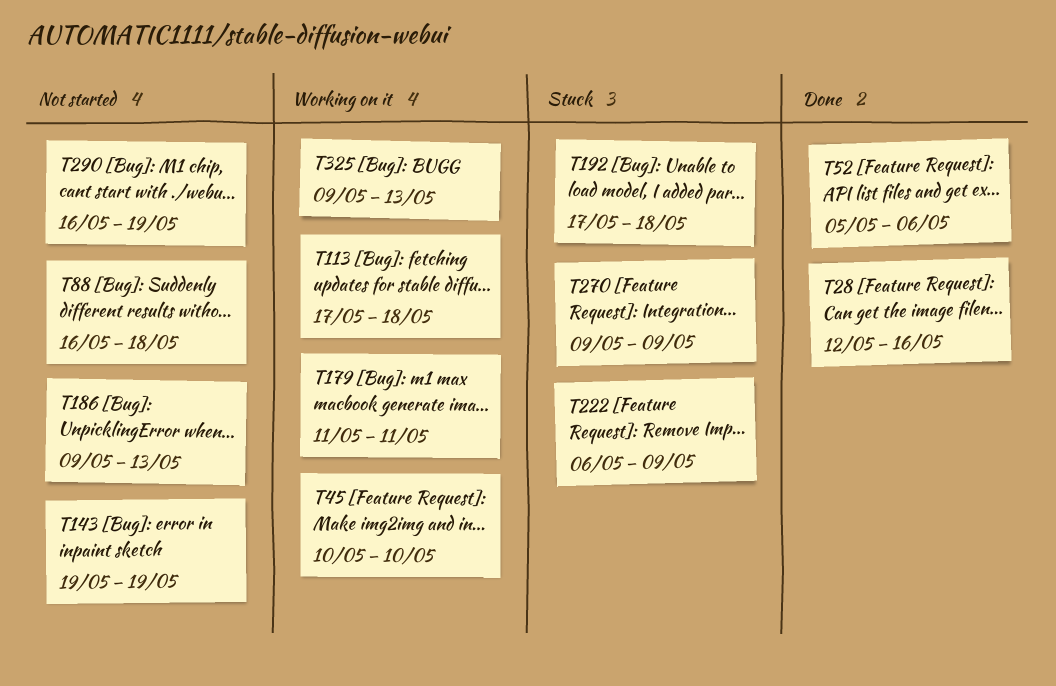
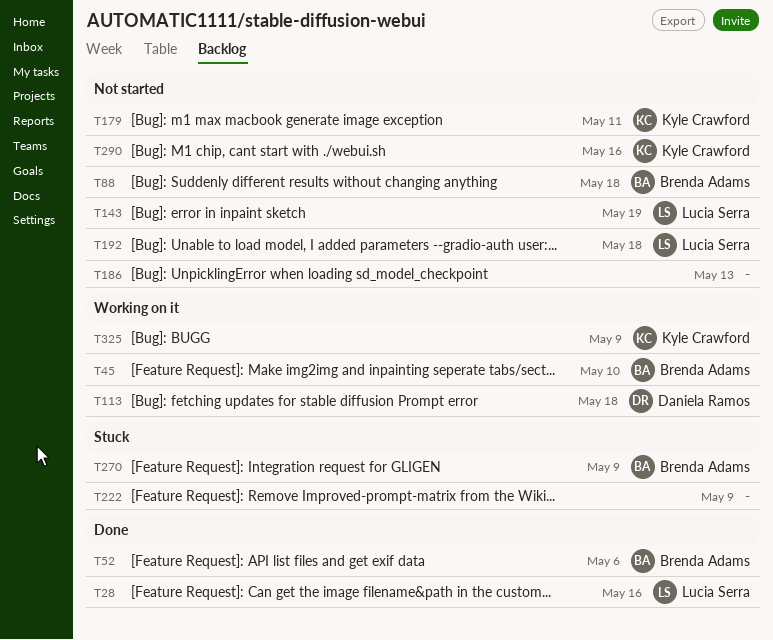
T179, status: Working on it -> Not started
T192, status: Stuck -> Not started
T290, due: May 19 -> May 16
T325, due: May 13 -> May 9

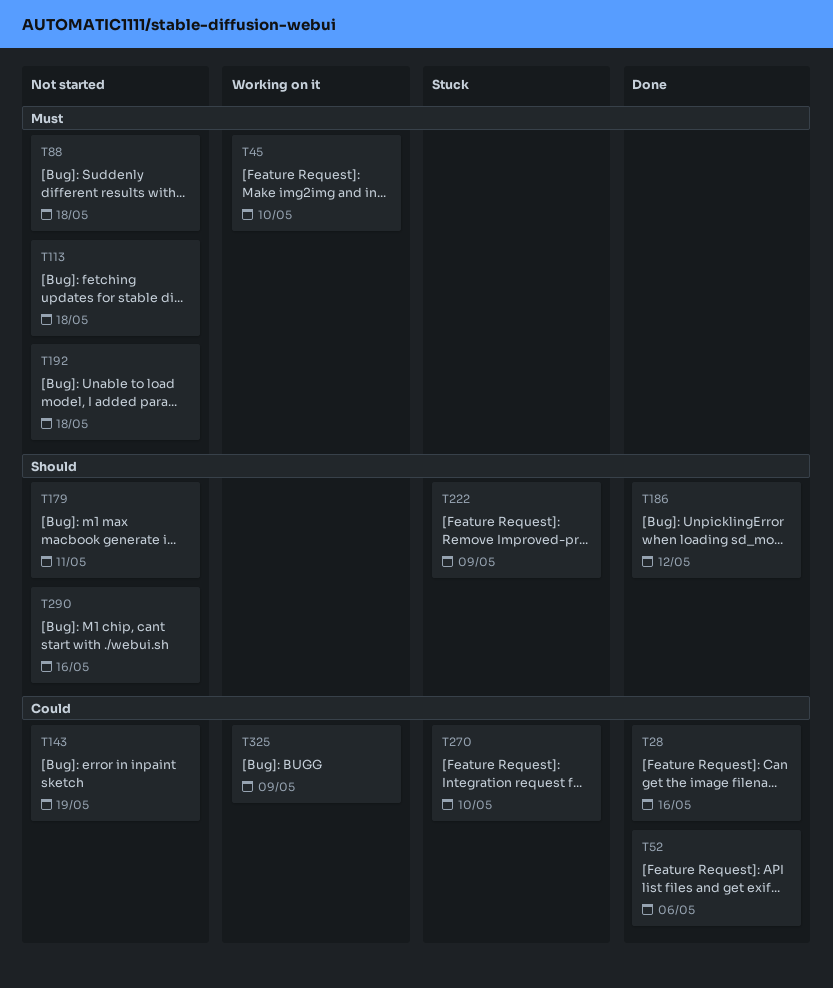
T113, status: Working on it -> Not started
T186, status: Not started -> Done
T186, due: May 13 -> May 12
T270, due: May 9 -> May 10

